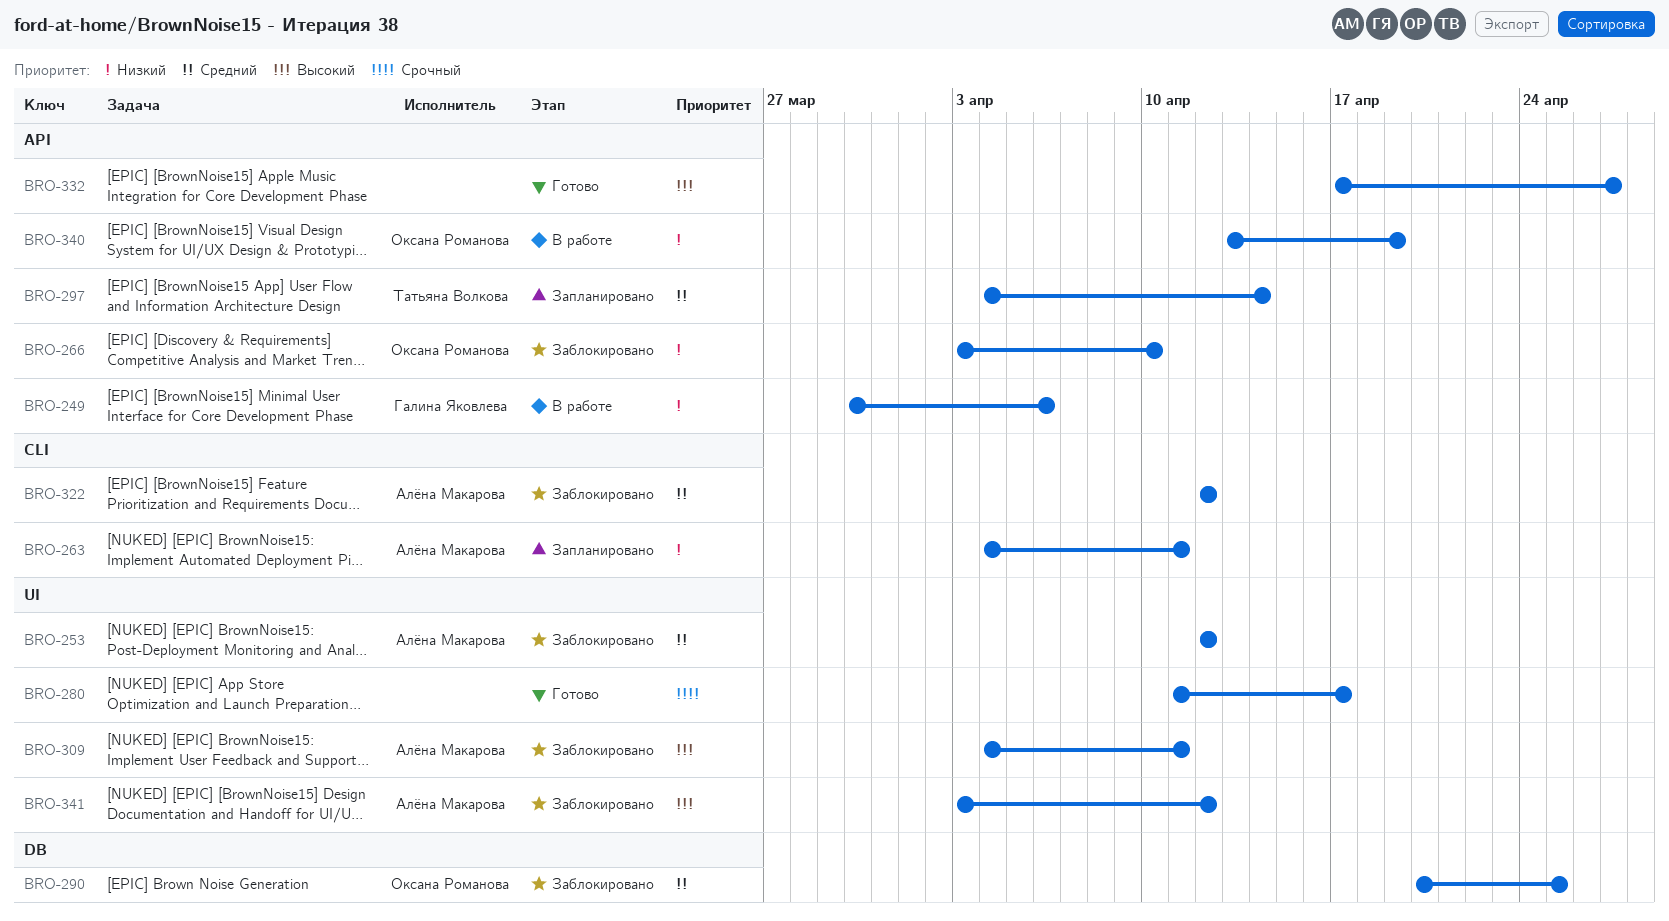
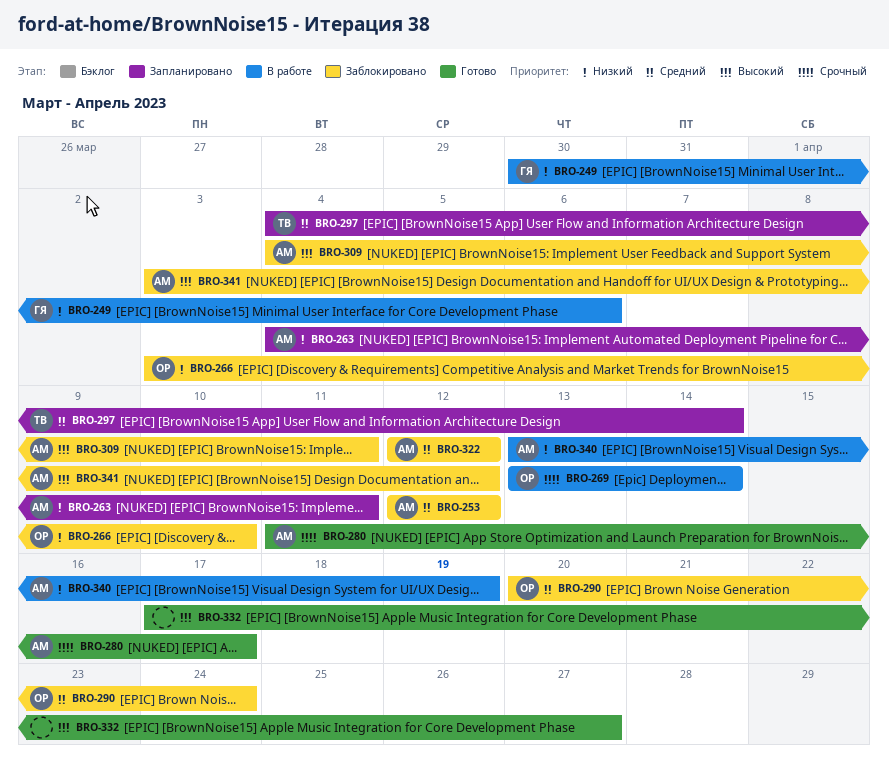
BRO-269: none -> present
BRO-280, owner: none -> Алёна Макарова
BRO-290, due: Apr 25 -> Apr 24
BRO-340, owner: Оксана Романова -> Алёна Макарова

